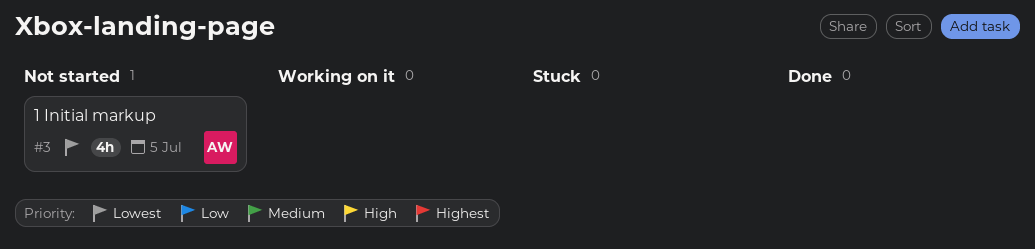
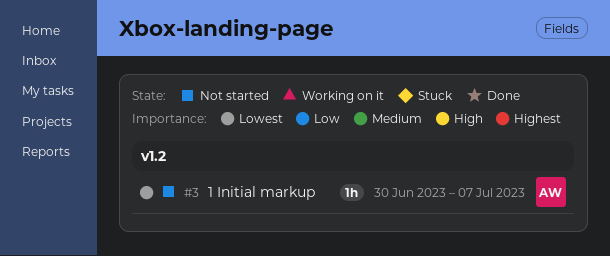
#3, estimate: 4h -> 1h
#3, due: Jul 5 -> Jul 7

